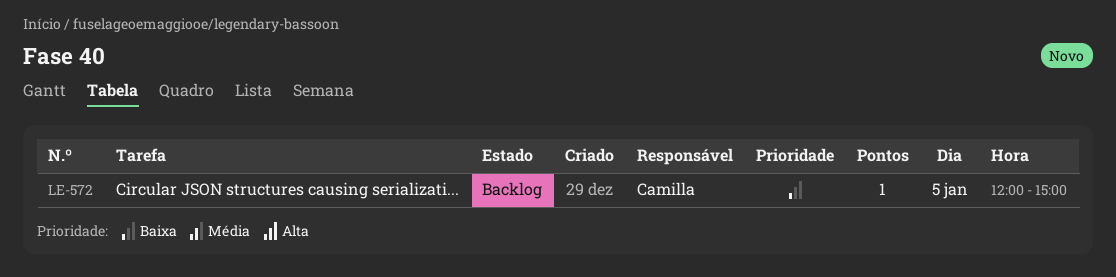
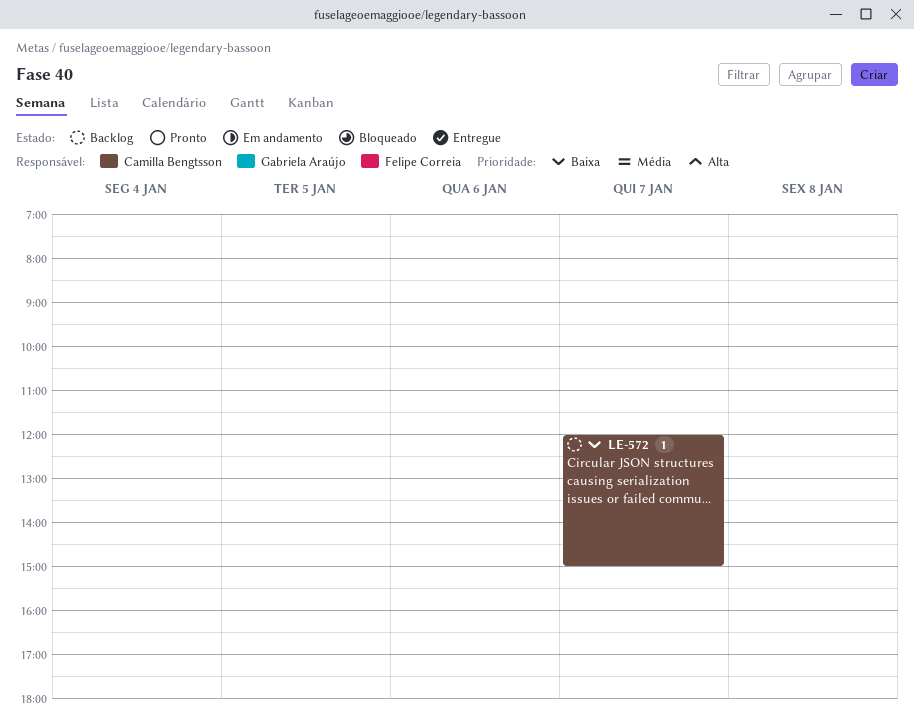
LE-572, day: Jan 5 -> Jan 7

